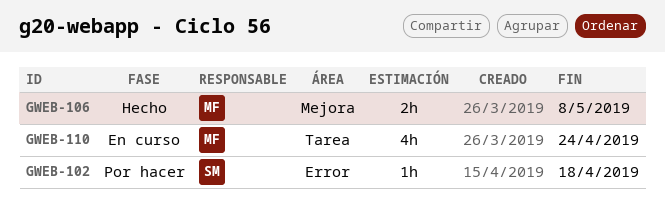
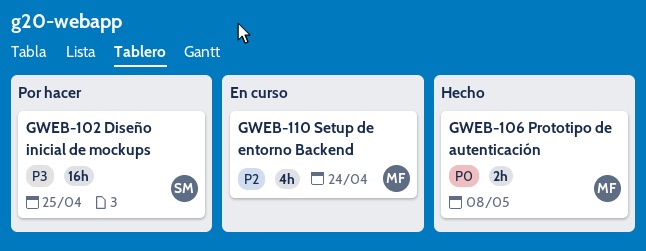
GWEB-102, estimate: 1h -> 16h
GWEB-102, due: Apr 18 -> Apr 25

